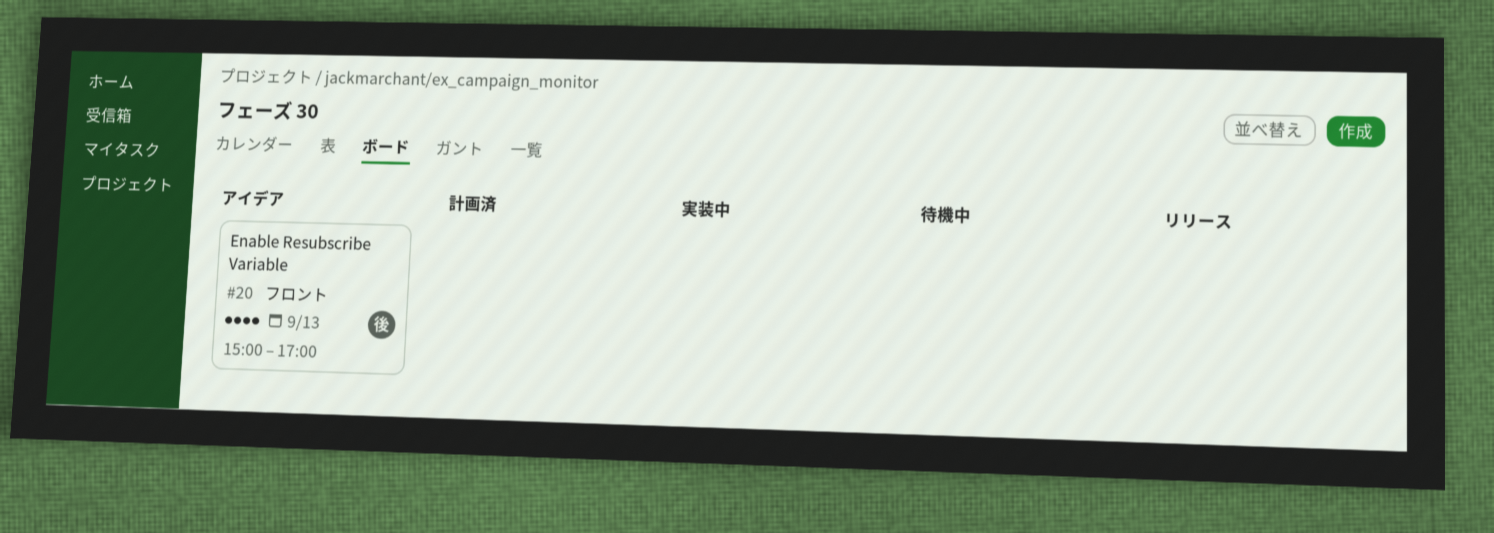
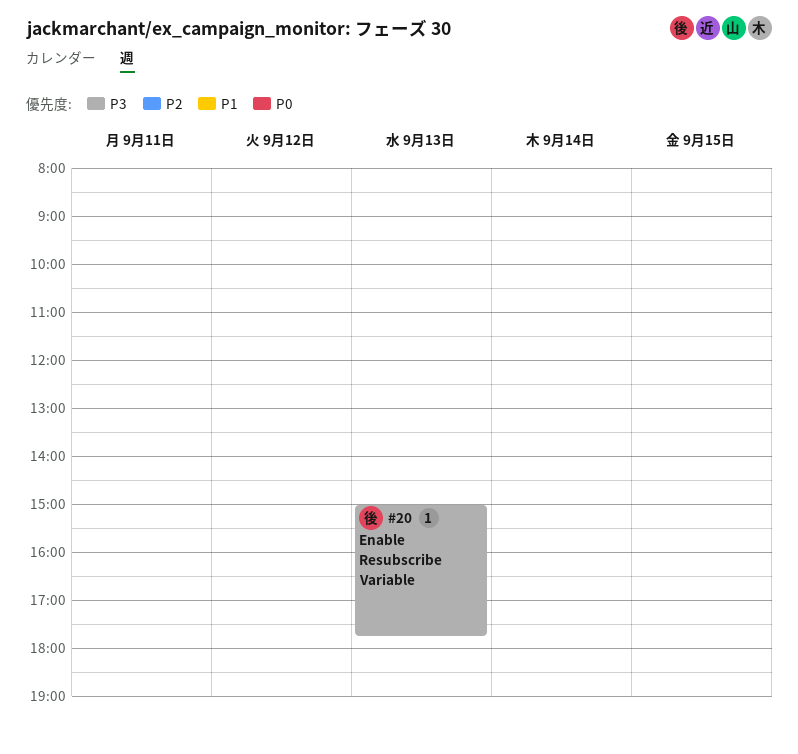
#20, estimate: 4 -> 1
#20, ends: 17:00 -> 17:45

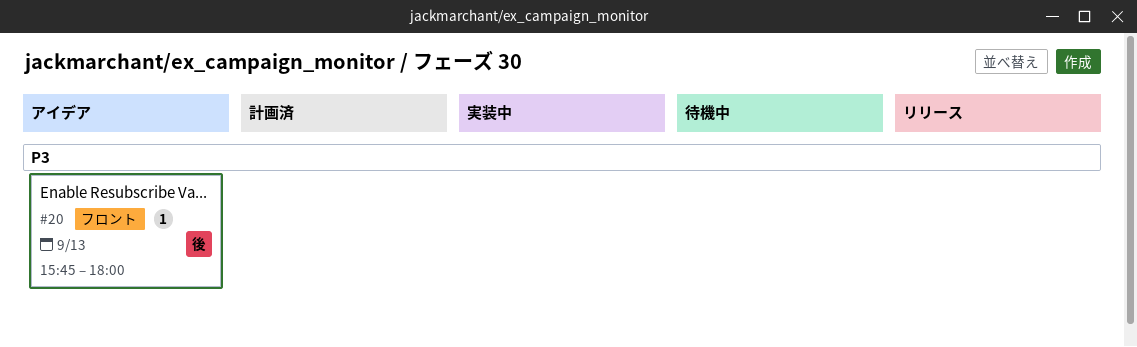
#20, begins: 15:00 -> 15:45
#20, ends: 17:45 -> 18:00

